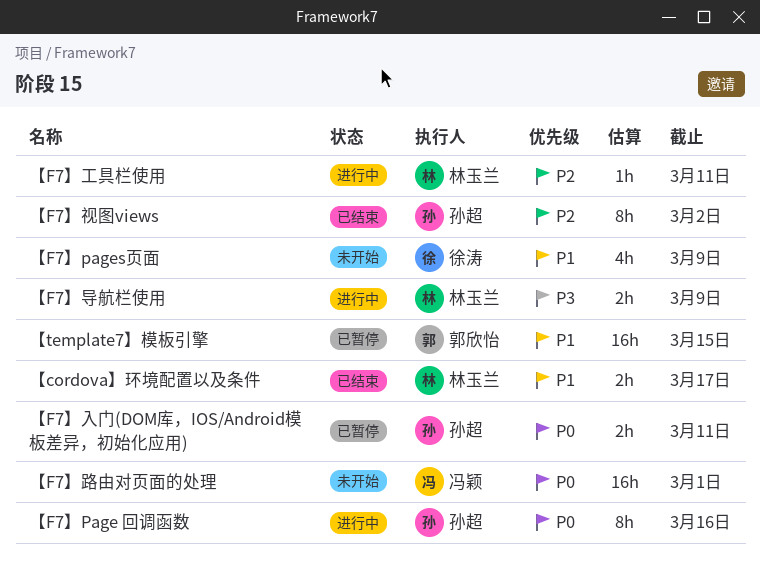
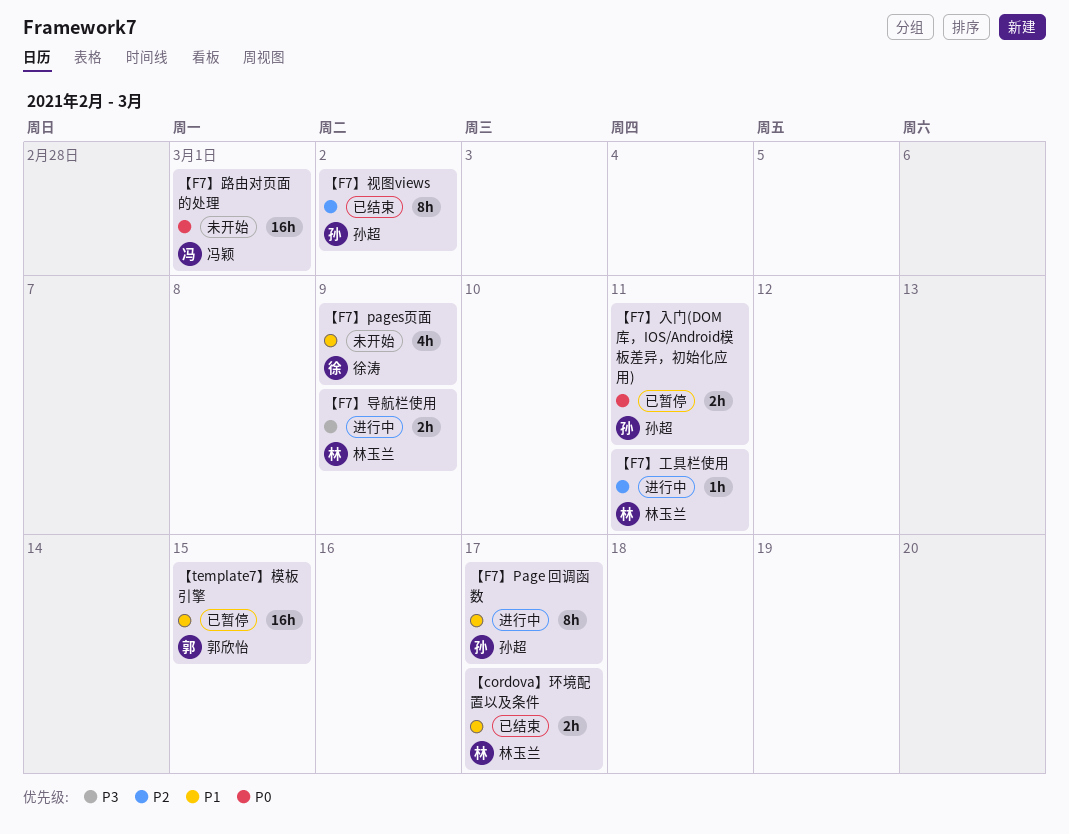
【F7】Page 回调函数, priority: P0 -> P1
【F7】Page 回调函数, due: Mar 16 -> Mar 17

